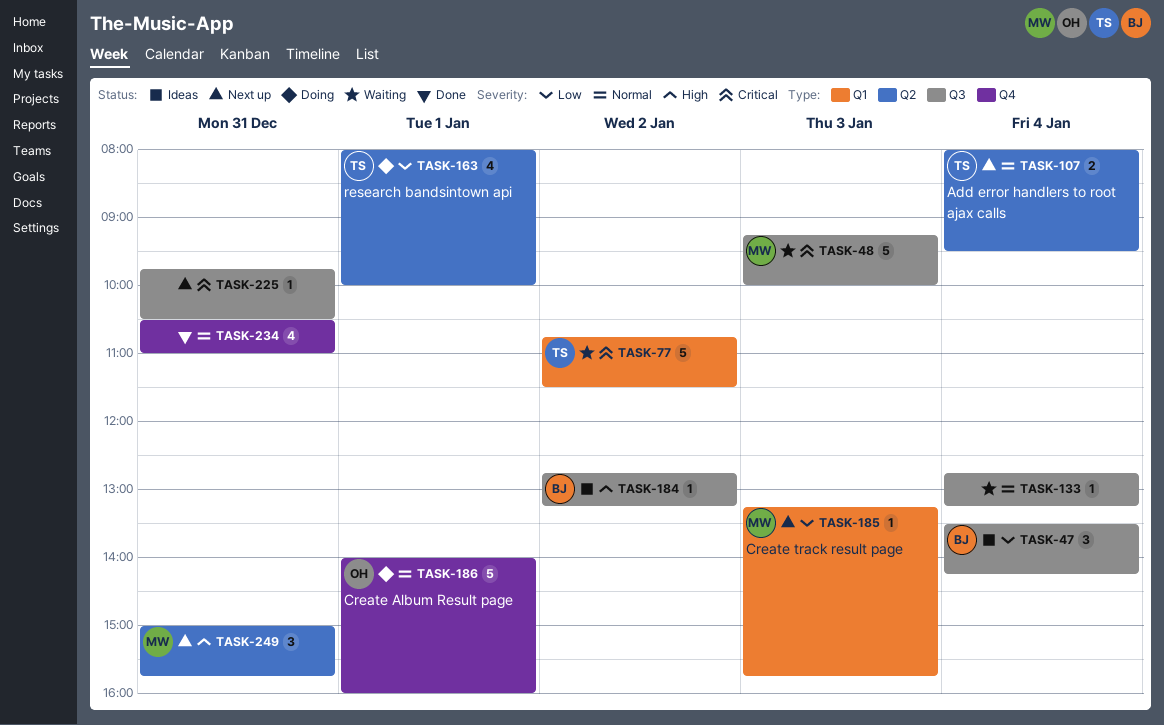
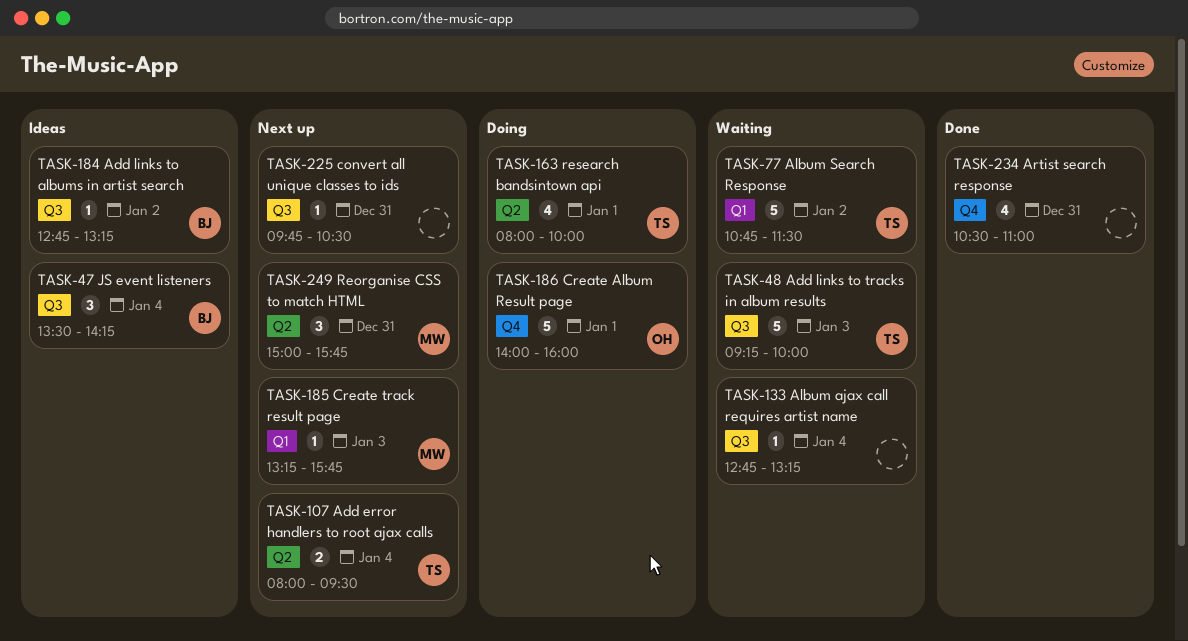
TASK-48, owner: MW -> TS

